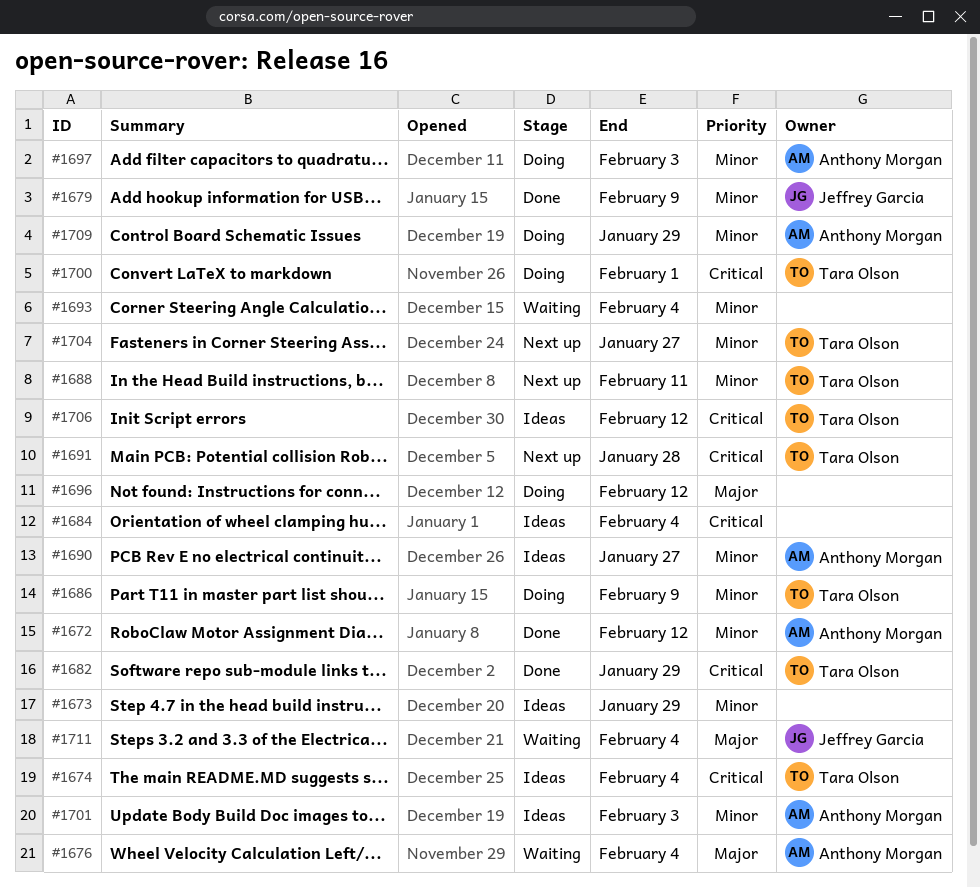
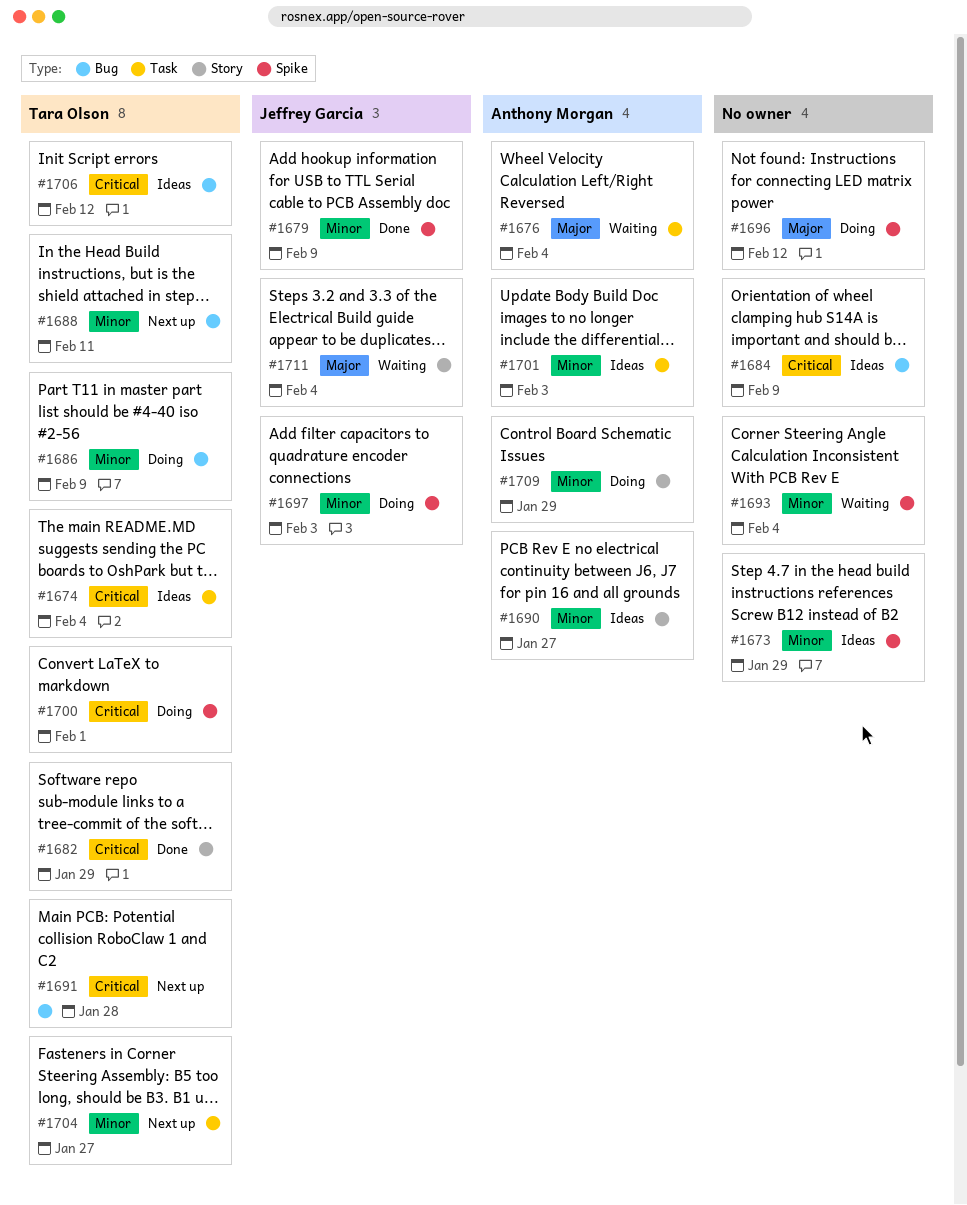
#1672: present -> none
#1684, due: Feb 4 -> Feb 9
#1697, owner: Anthony Morgan -> Jeffrey Garcia

